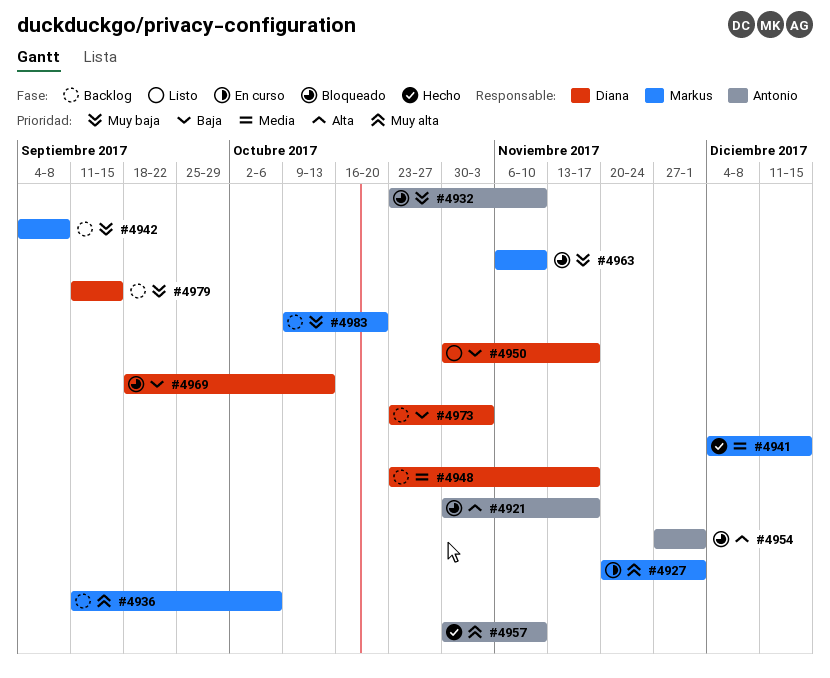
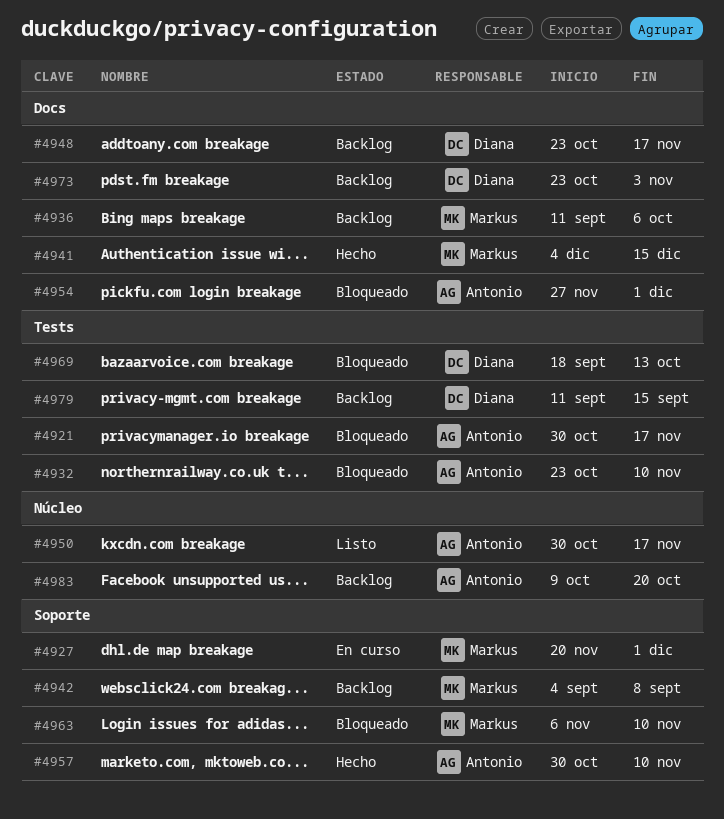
#4950, owner: Diana -> Antonio
#4983, owner: Markus -> Antonio

